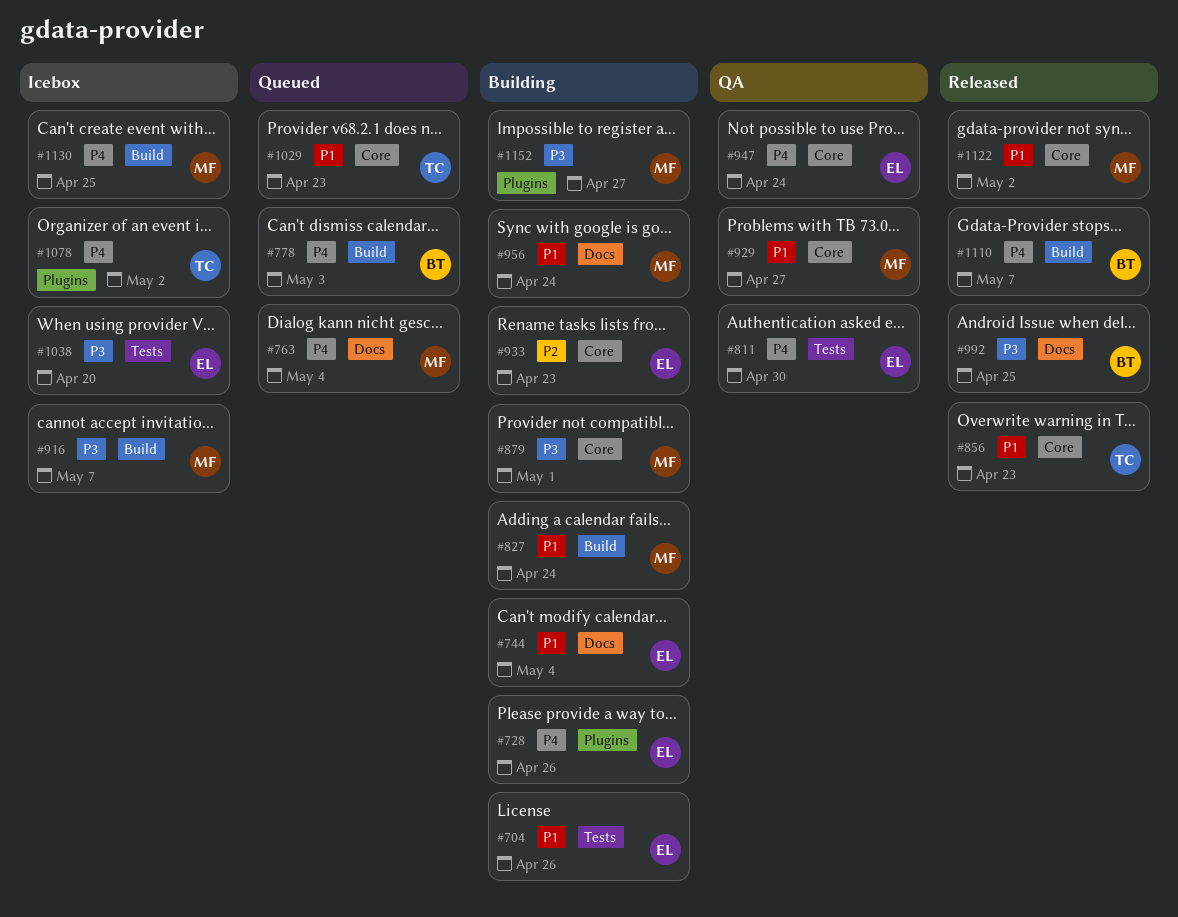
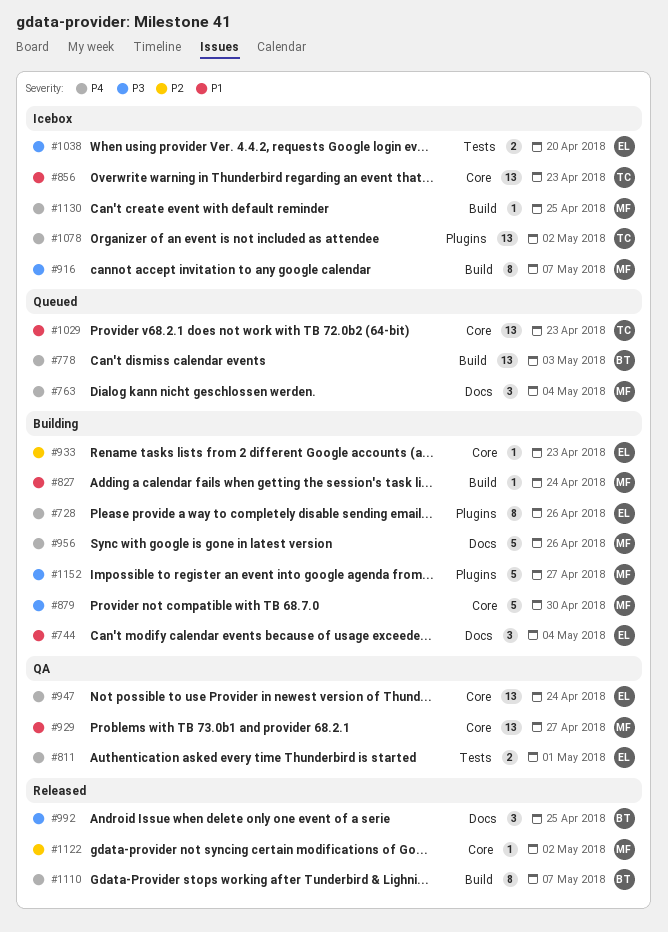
#704: present -> none
#811, due: Apr 30 -> May 1
#856, status: Released -> Icebox
#879, due: May 1 -> Apr 30
#956, priority: P1 -> P4
#956, due: Apr 24 -> Apr 26
#1122, priority: P1 -> P2

